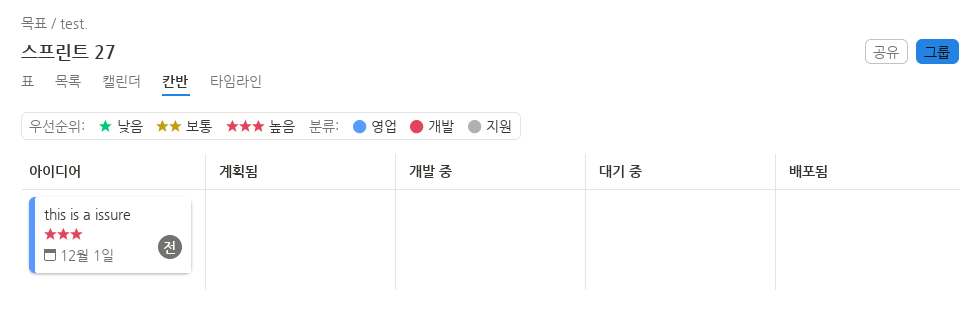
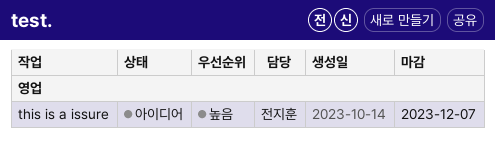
this is a issure, due: Dec 1 -> Dec 7

